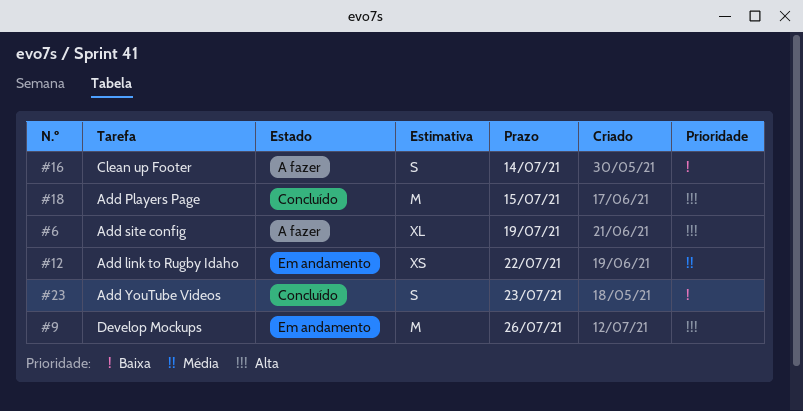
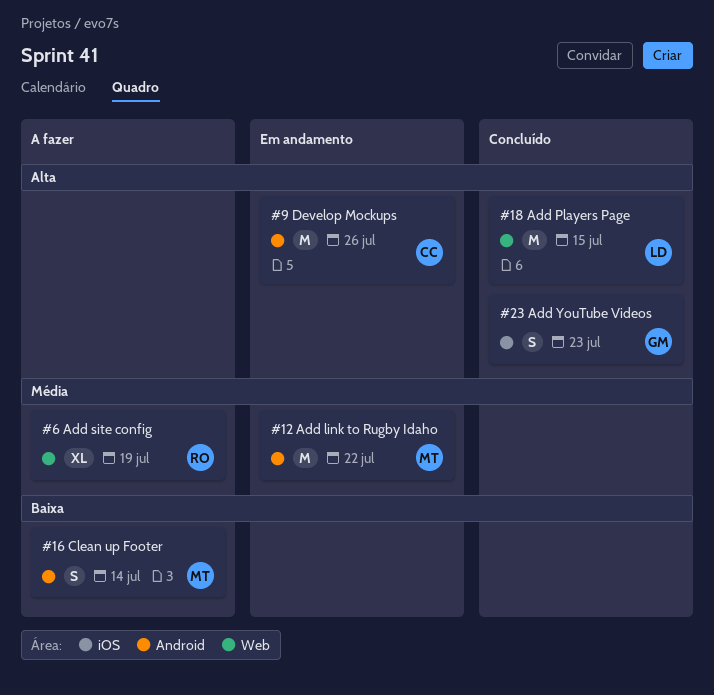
#6, priority: Alta -> Média
#12, estimate: XS -> M
#23, priority: Baixa -> Alta

